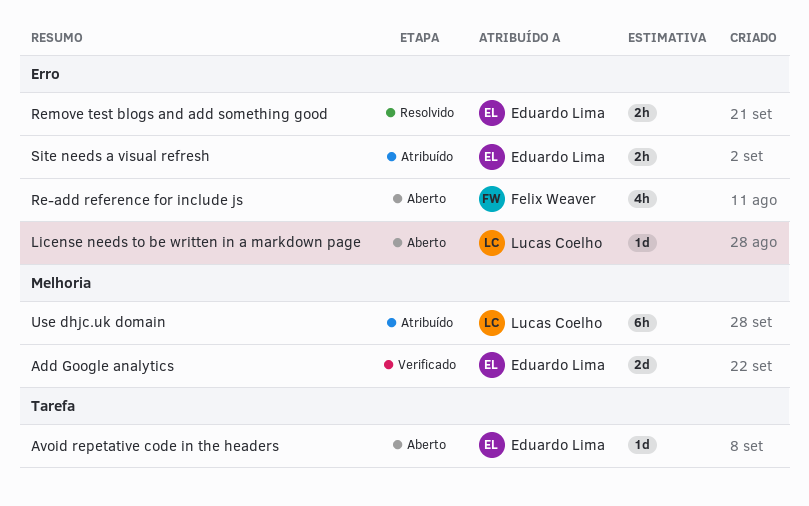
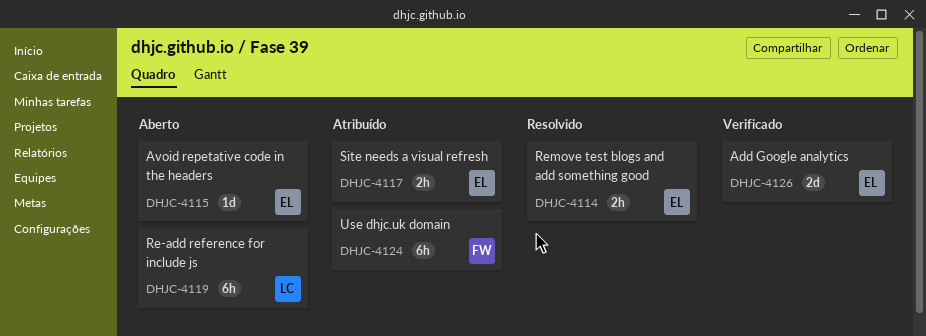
License needs to be written in a markdown page: present -> none
Re-add reference for include js, owner: Felix Weaver -> Lucas Coelho
Re-add reference for include js, estimate: 4h -> 6h
Use dhjc.uk domain, owner: Lucas Coelho -> Felix Weaver

